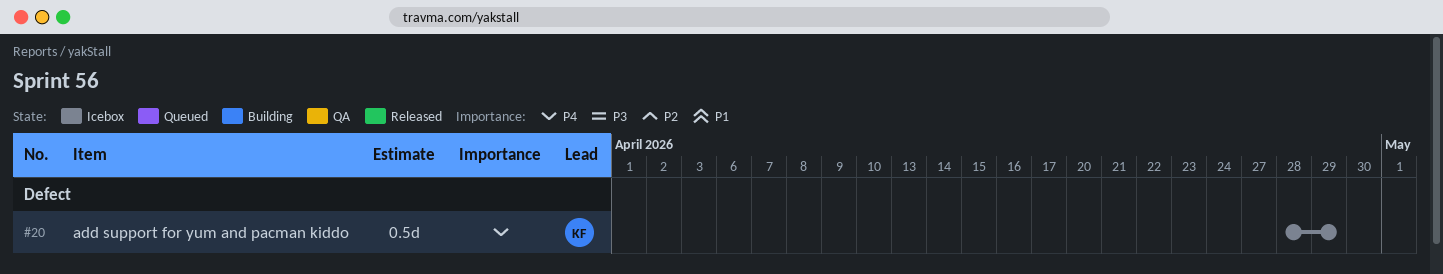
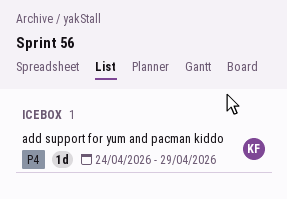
add support for yum and pacman kiddo, estimate: 0.5d -> 1d
add support for yum and pacman kiddo, start: Apr 28 -> Apr 24

